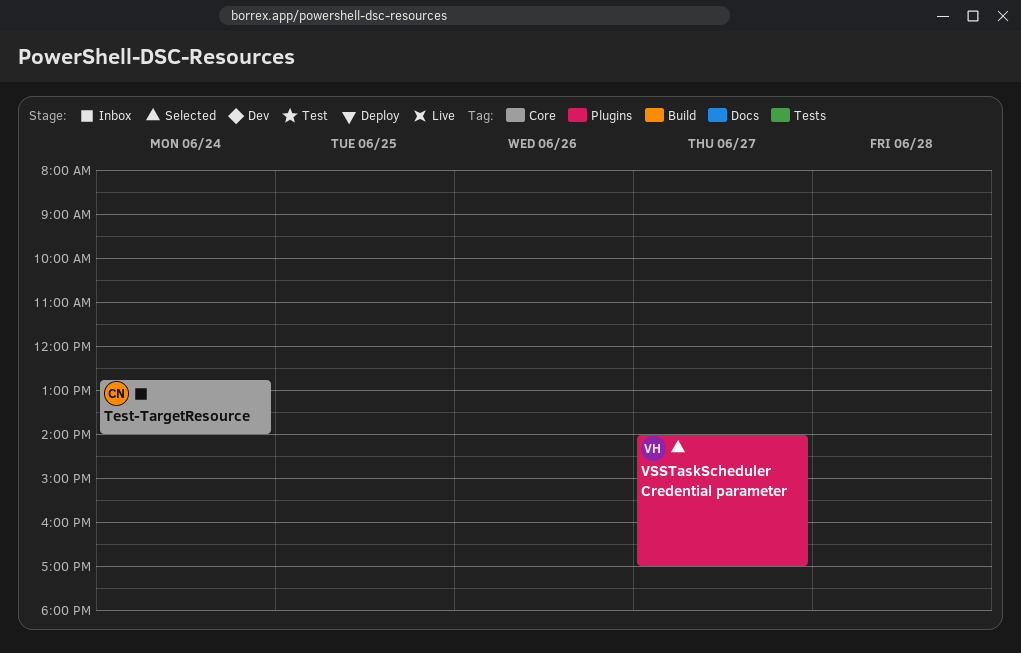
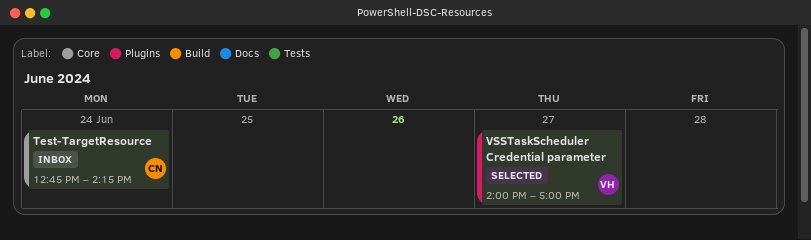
Test-TargetResource, ends: 14:00 -> 14:15

